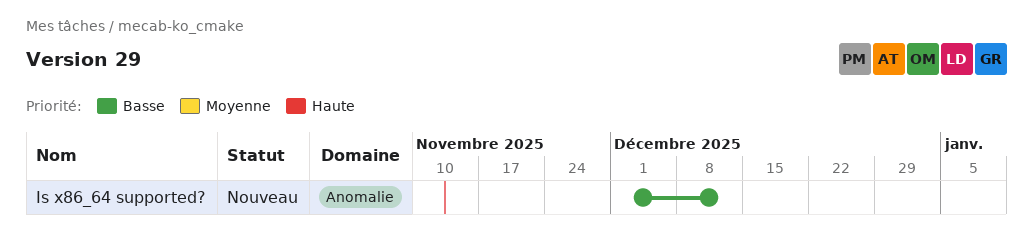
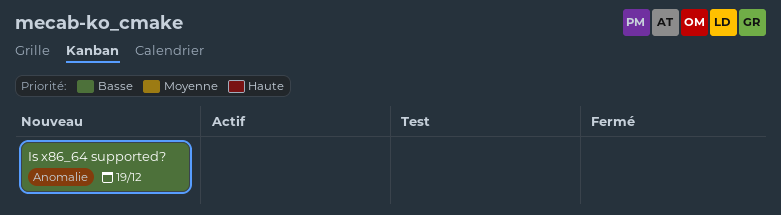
Is x86_64 supported?, due: Dec 12 -> Dec 19

